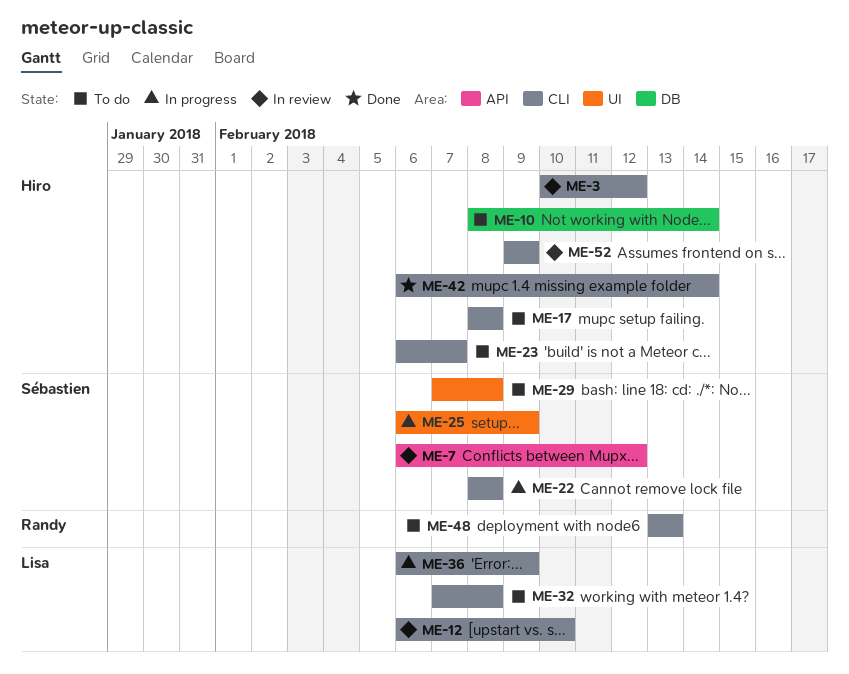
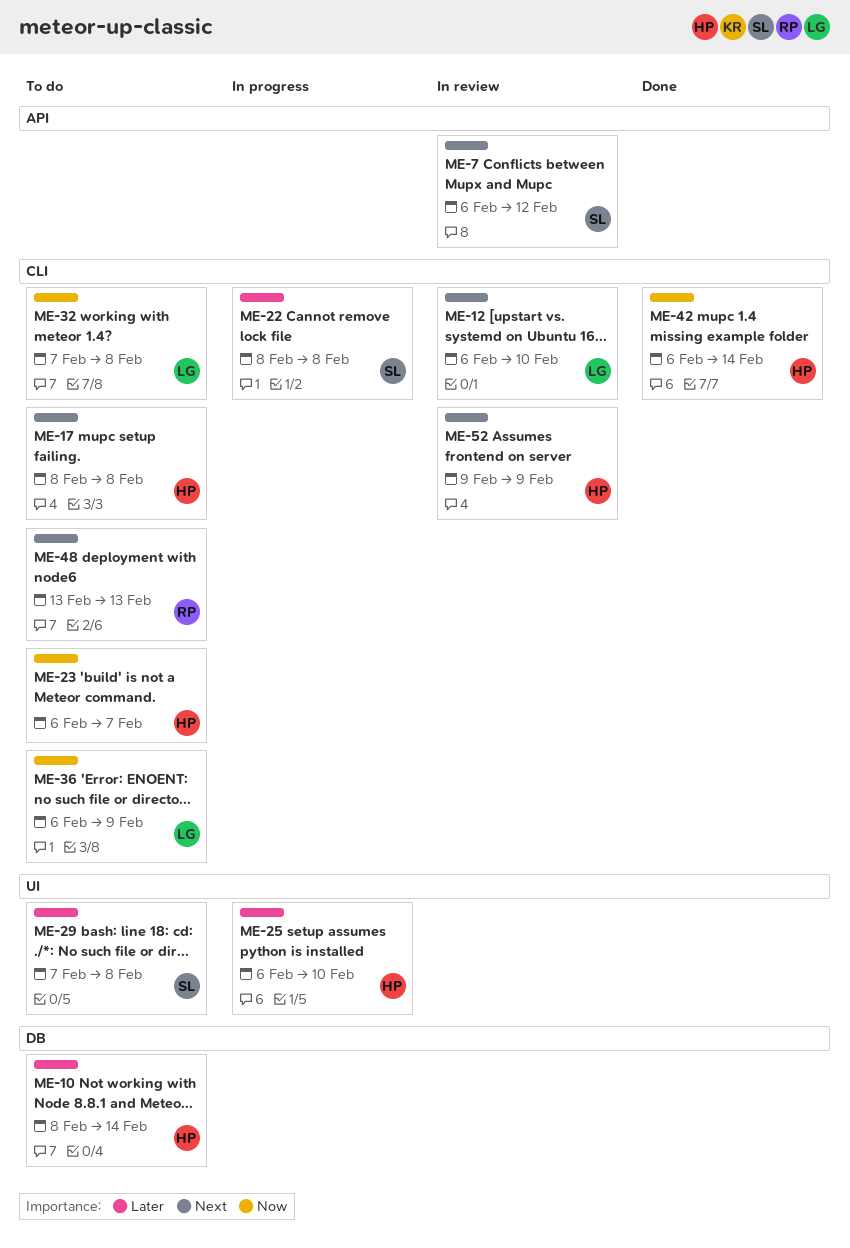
ME-3: present -> none
ME-25, owner: Sébastien -> Hiro
ME-25, due: Feb 9 -> Feb 10
ME-36, status: In progress -> To do

